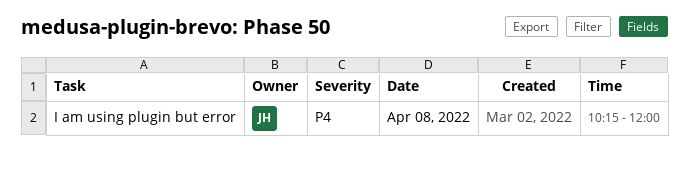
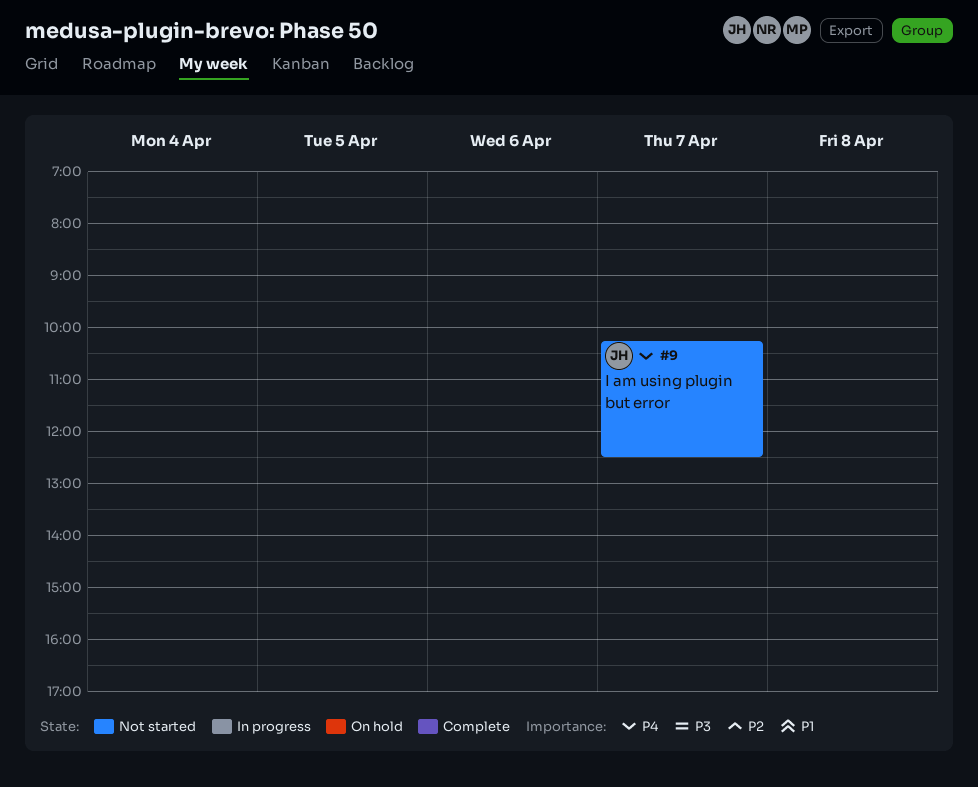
I am using plugin but error, day: Apr 8 -> Apr 7
I am using plugin but error, ends: 12:00 -> 12:30

